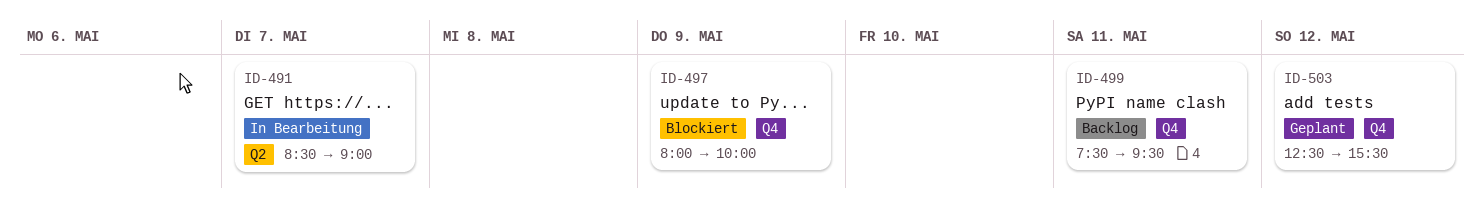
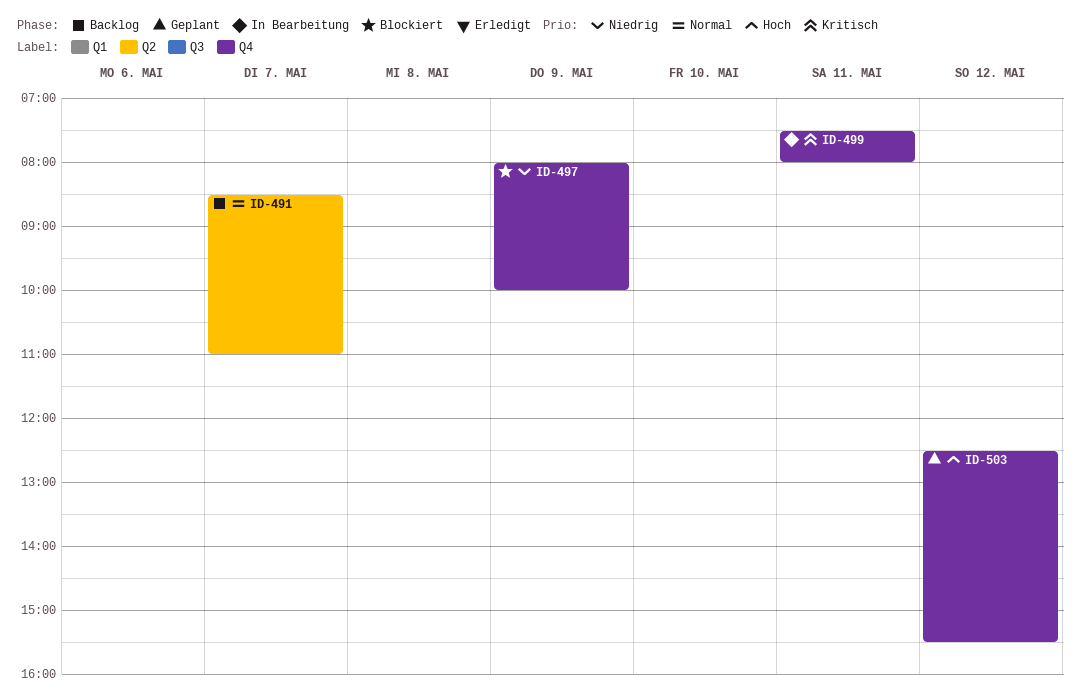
ID-491, status: In Bearbeitung -> Backlog
ID-491, ends: 09:00 -> 11:00
ID-499, status: Backlog -> In Bearbeitung
ID-499, ends: 09:30 -> 08:00

